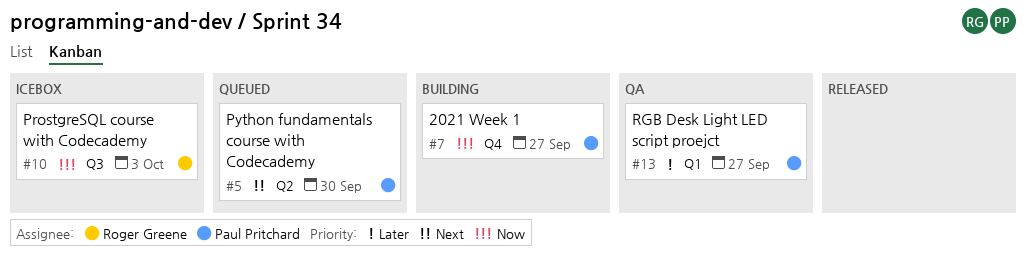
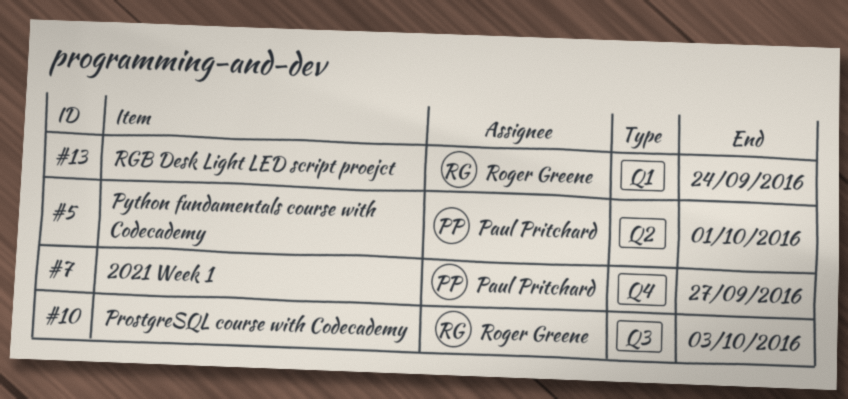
#5, due: Sep 30 -> Oct 1
#13, owner: Paul Pritchard -> Roger Greene
#13, due: Sep 27 -> Sep 24

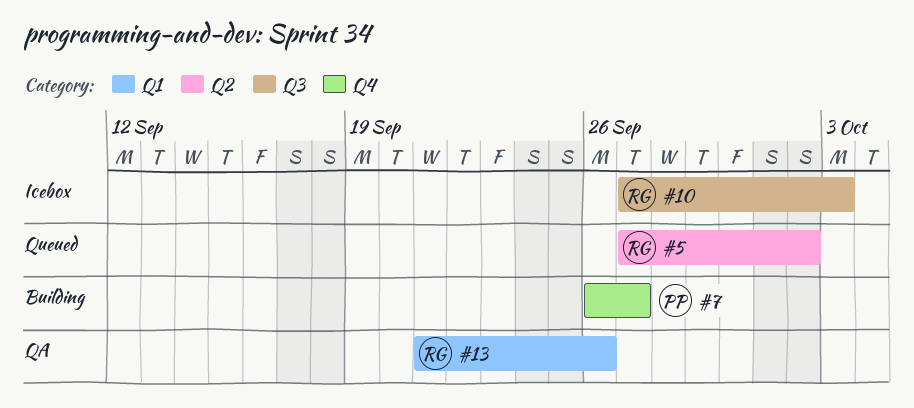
#5, owner: Paul Pritchard -> Roger Greene
#5, due: Oct 1 -> Oct 2
#13, due: Sep 24 -> Sep 26

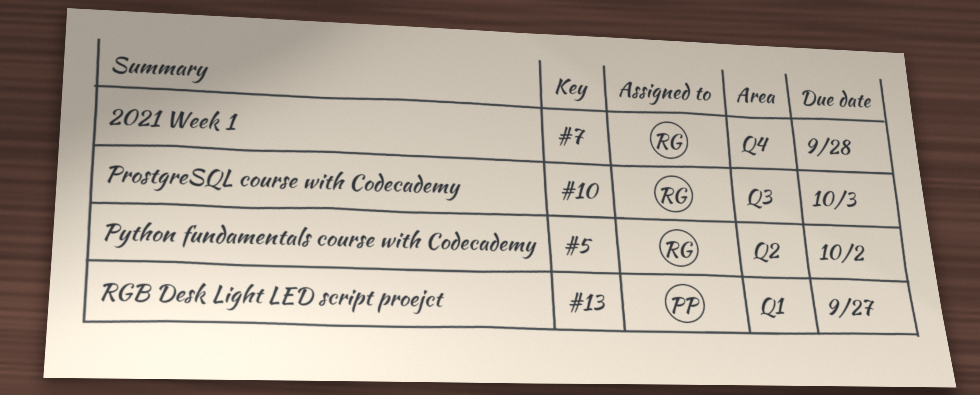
#7, owner: PP -> RG
#7, due: Sep 27 -> Sep 28
#13, owner: RG -> PP
#13, due: Sep 26 -> Sep 27

